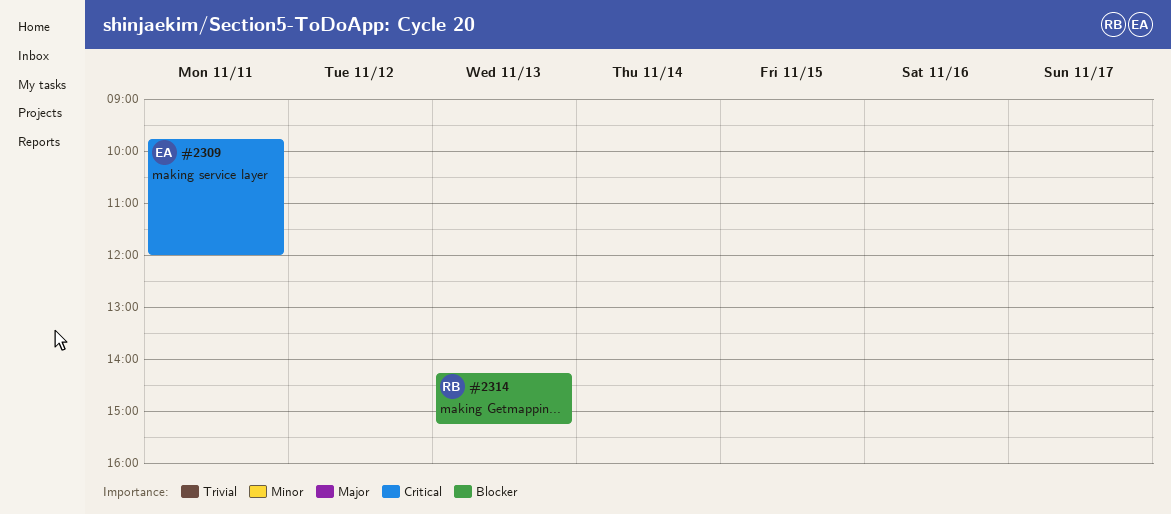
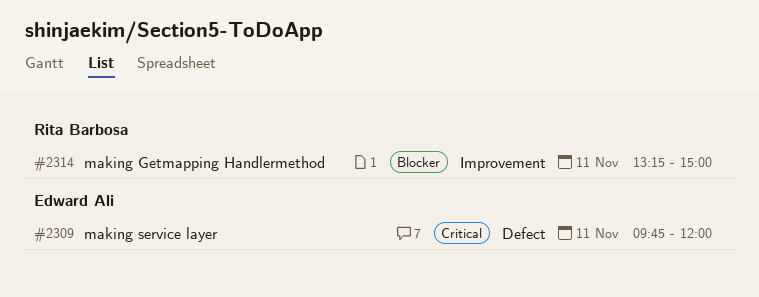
#2314, day: Nov 13 -> Nov 11
#2314, begins: 14:15 -> 13:15
#2314, ends: 15:15 -> 15:00

